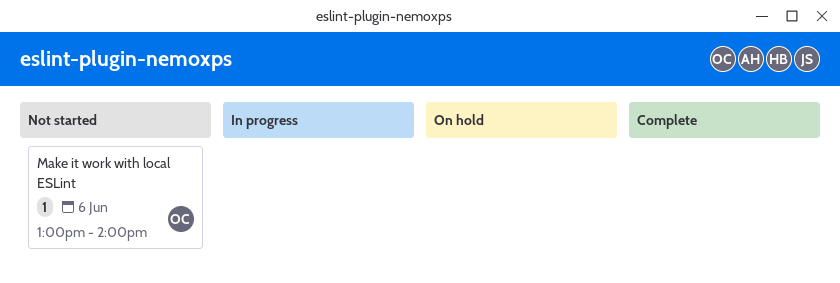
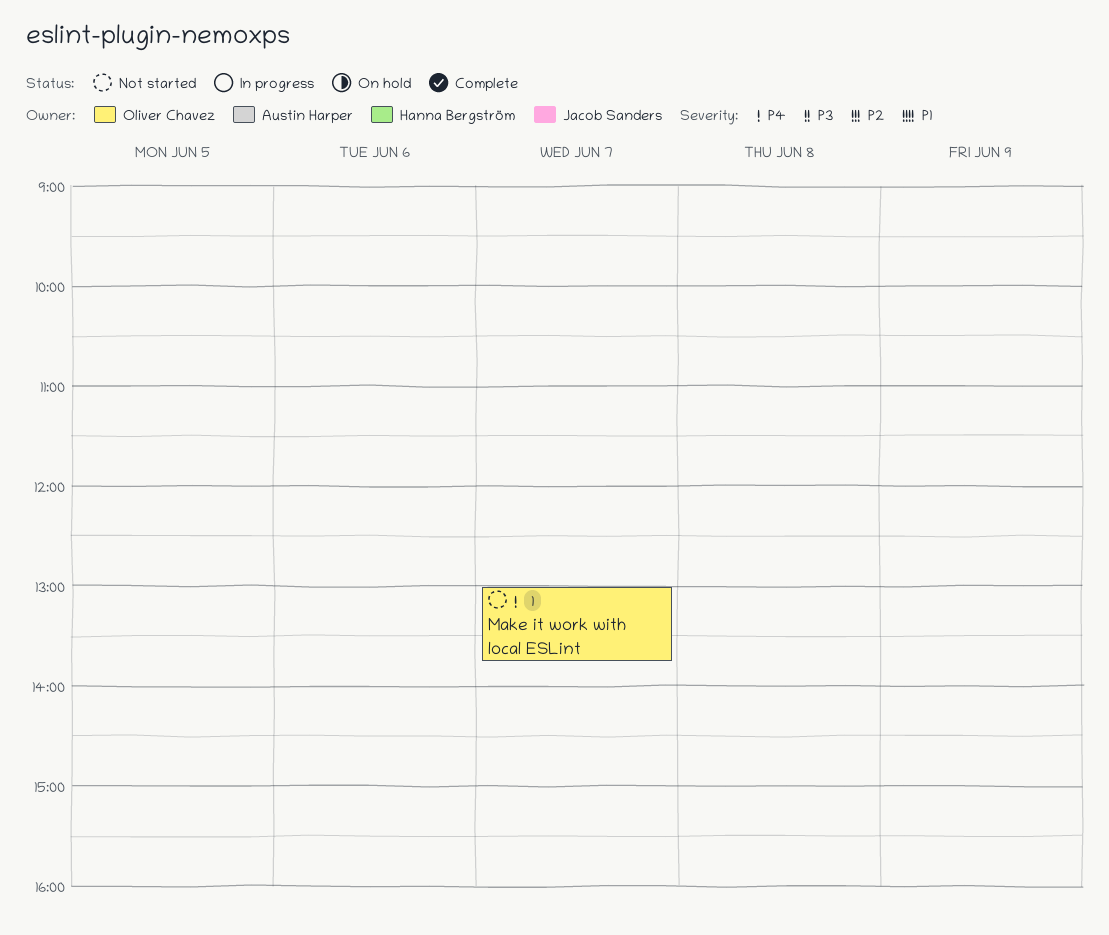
Make it work with local ESLint, day: Jun 6 -> Jun 7
Make it work with local ESLint, ends: 14:00 -> 13:45

